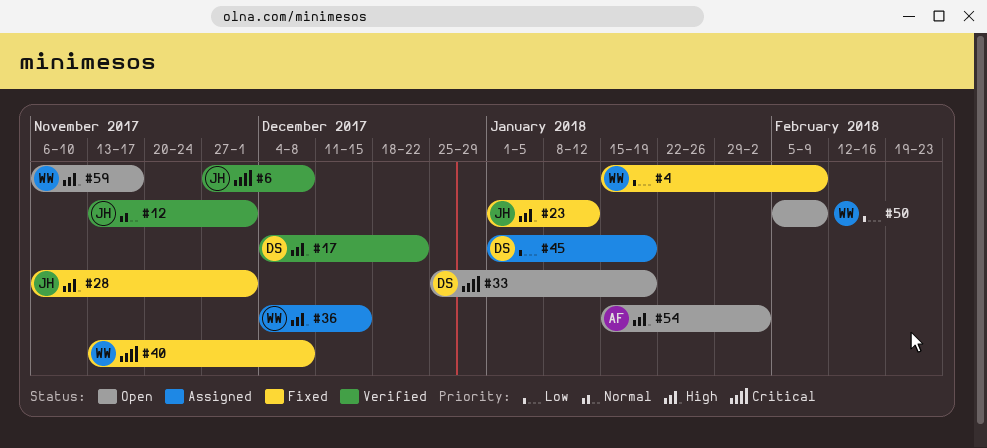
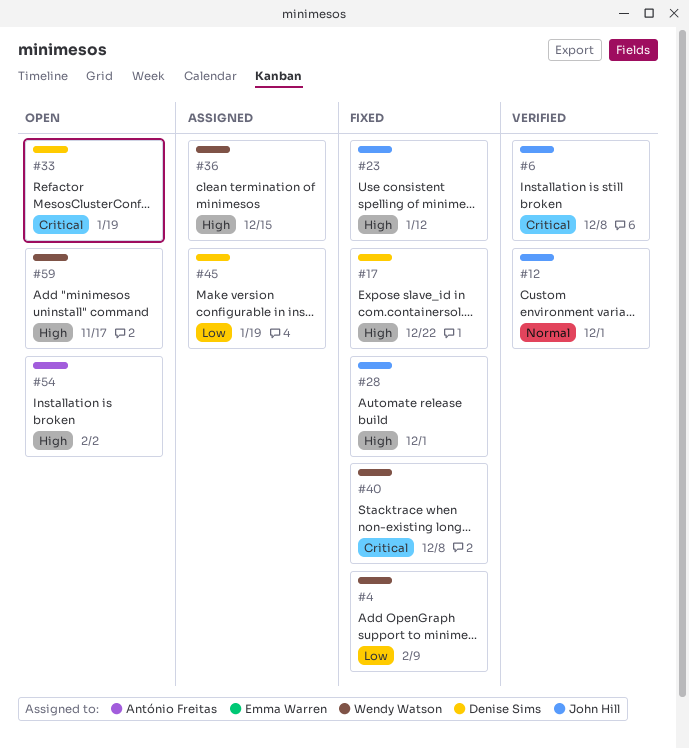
#17, status: Verified -> Fixed
#50: present -> none

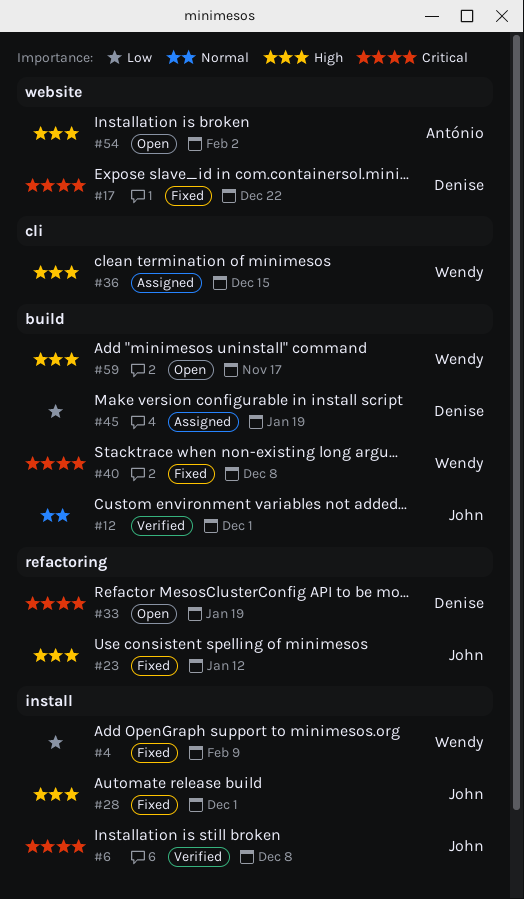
#17, priority: High -> Critical

